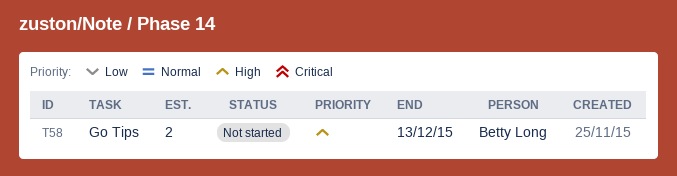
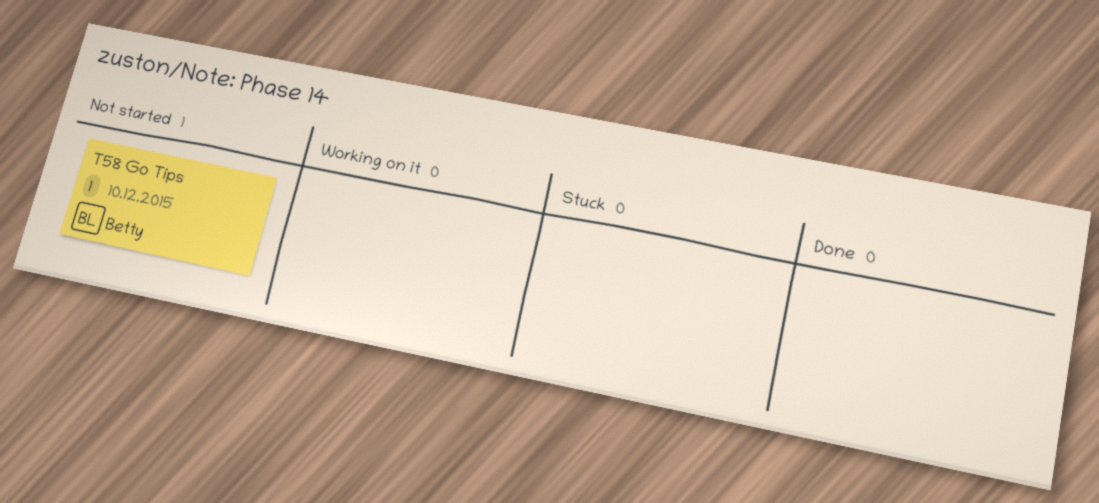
T58, estimate: 2 -> 1
T58, due: Dec 13 -> Dec 10

